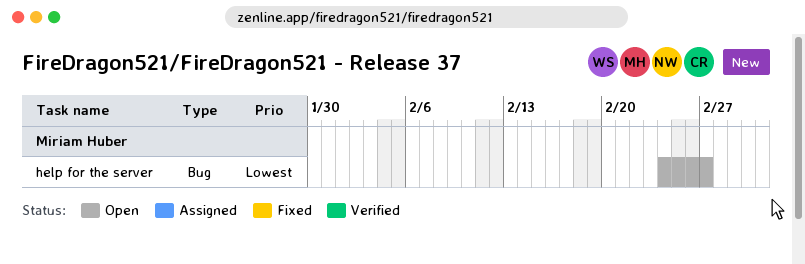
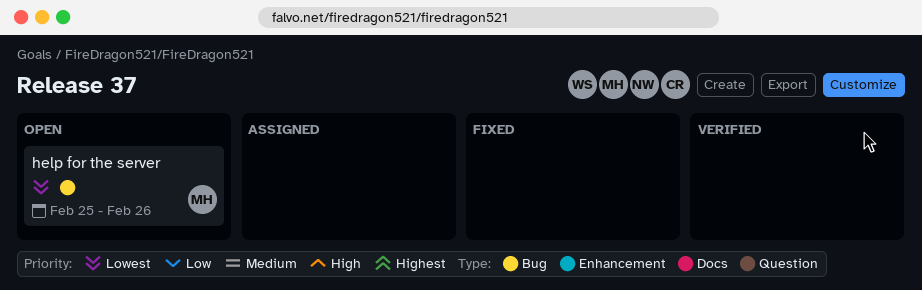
help for the server, start: Feb 24 -> Feb 25
help for the server, due: Feb 27 -> Feb 26

